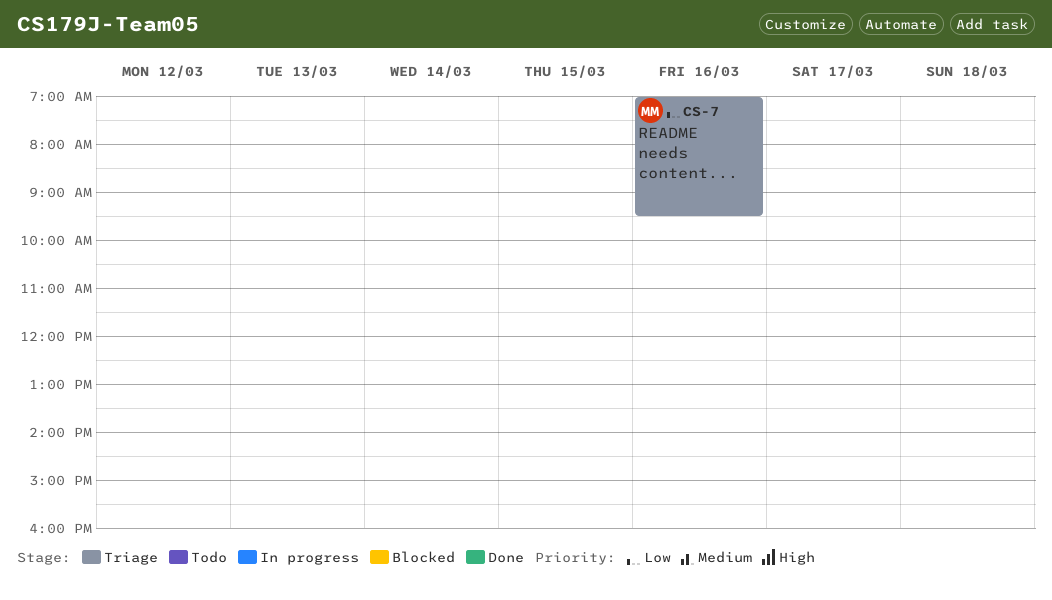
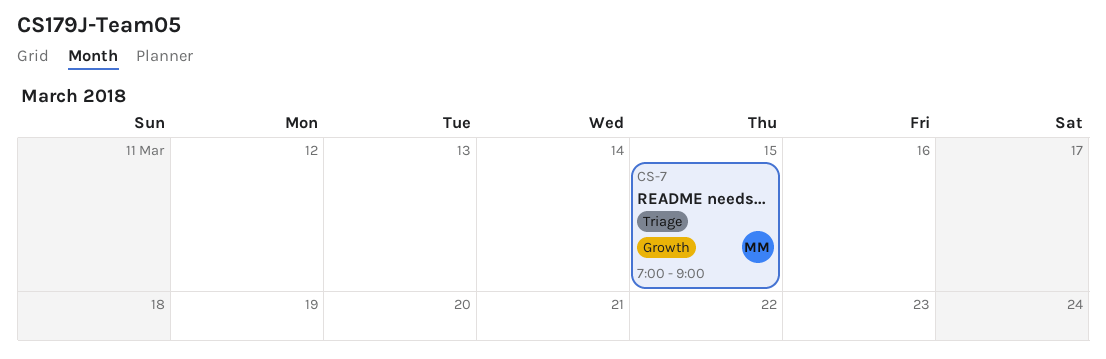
CS-7, day: Mar 16 -> Mar 15
CS-7, ends: 09:30 -> 09:00

